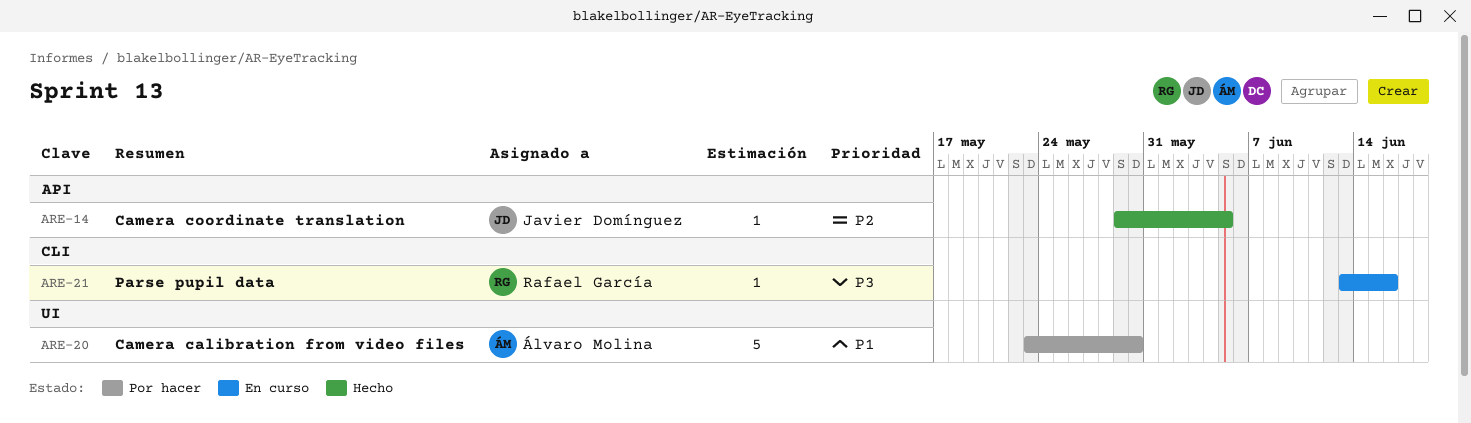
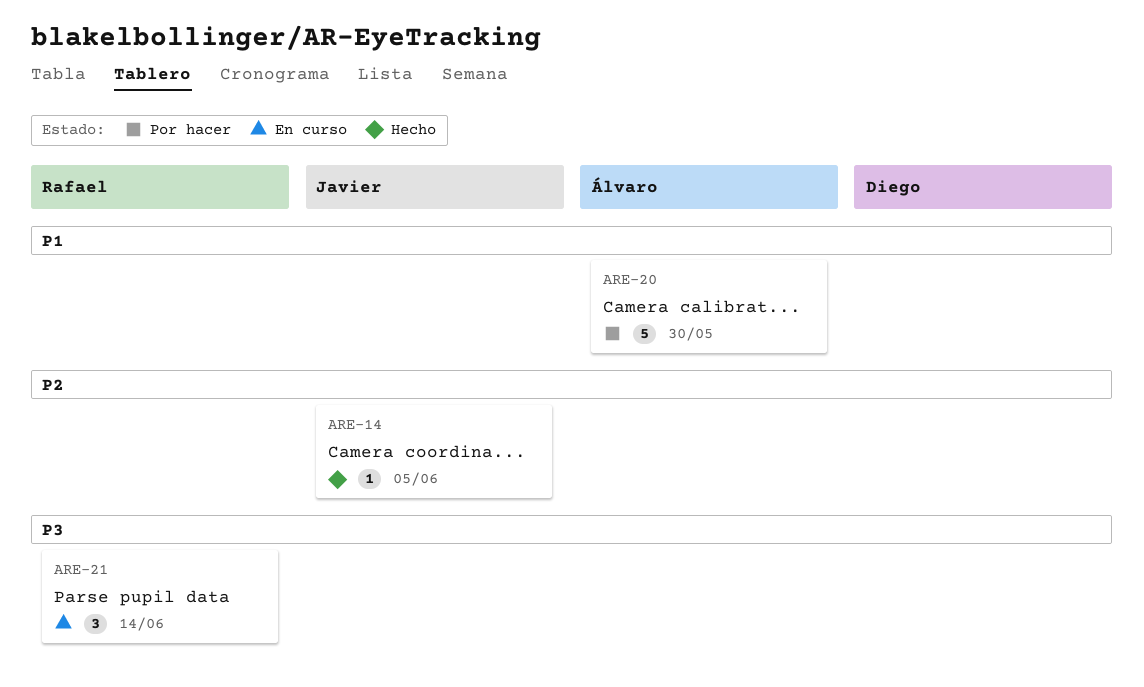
ARE-21, estimate: 1 -> 3
ARE-21, due: Jun 16 -> Jun 14

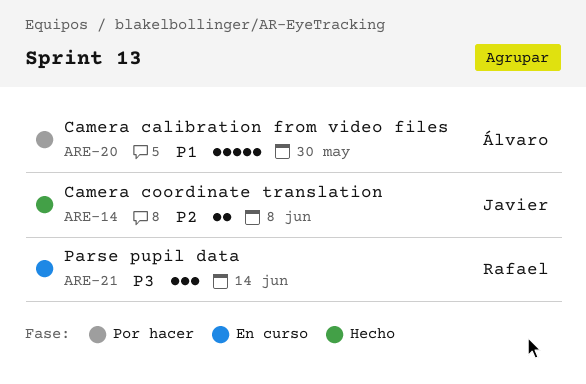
ARE-14, estimate: 1 -> 2
ARE-14, due: Jun 5 -> Jun 8

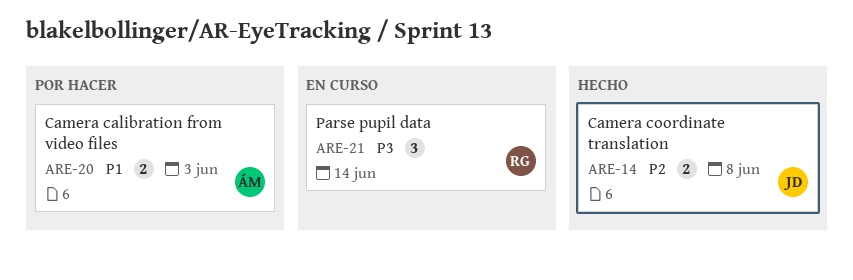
ARE-20, estimate: 5 -> 2
ARE-20, due: May 30 -> Jun 3

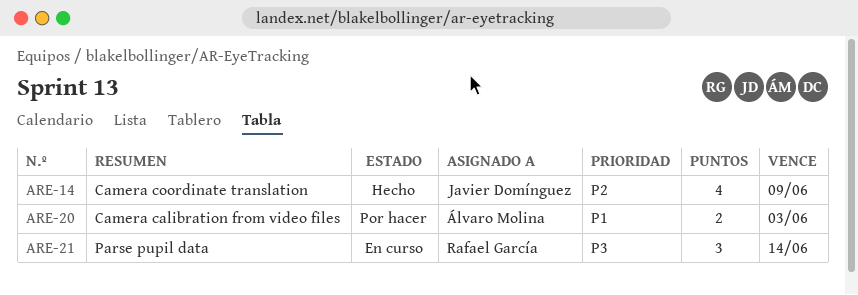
ARE-14, estimate: 2 -> 4
ARE-14, due: Jun 8 -> Jun 9

